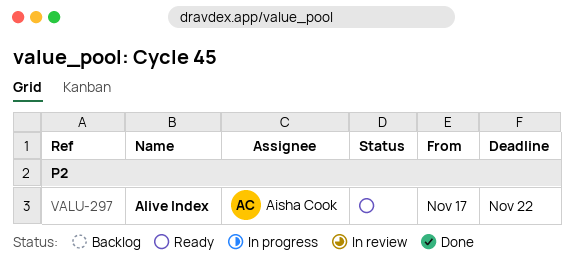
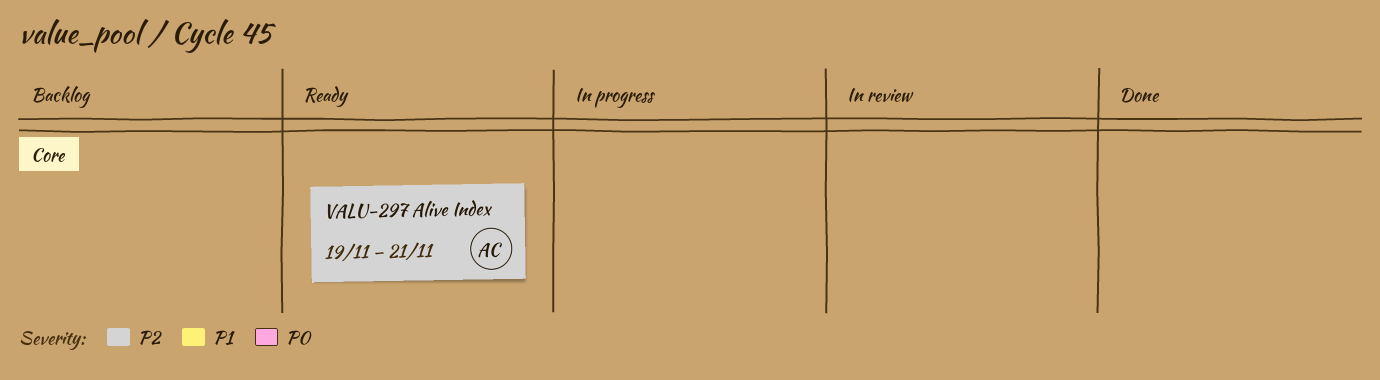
VALU-297, start: Nov 17 -> Nov 19
VALU-297, due: Nov 22 -> Nov 21

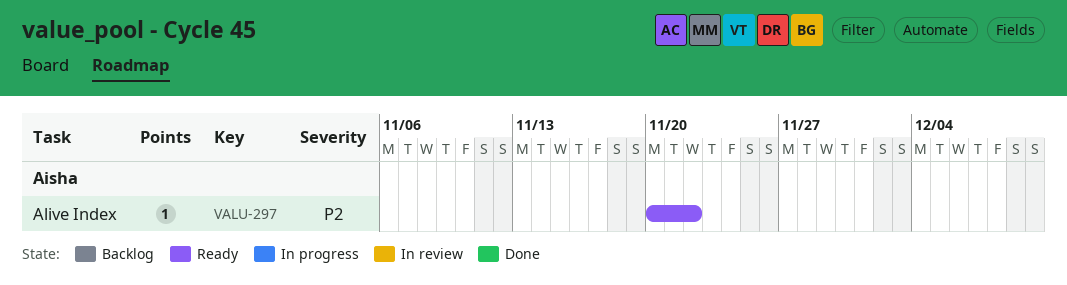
VALU-297, start: Nov 19 -> Nov 20
VALU-297, due: Nov 21 -> Nov 22

